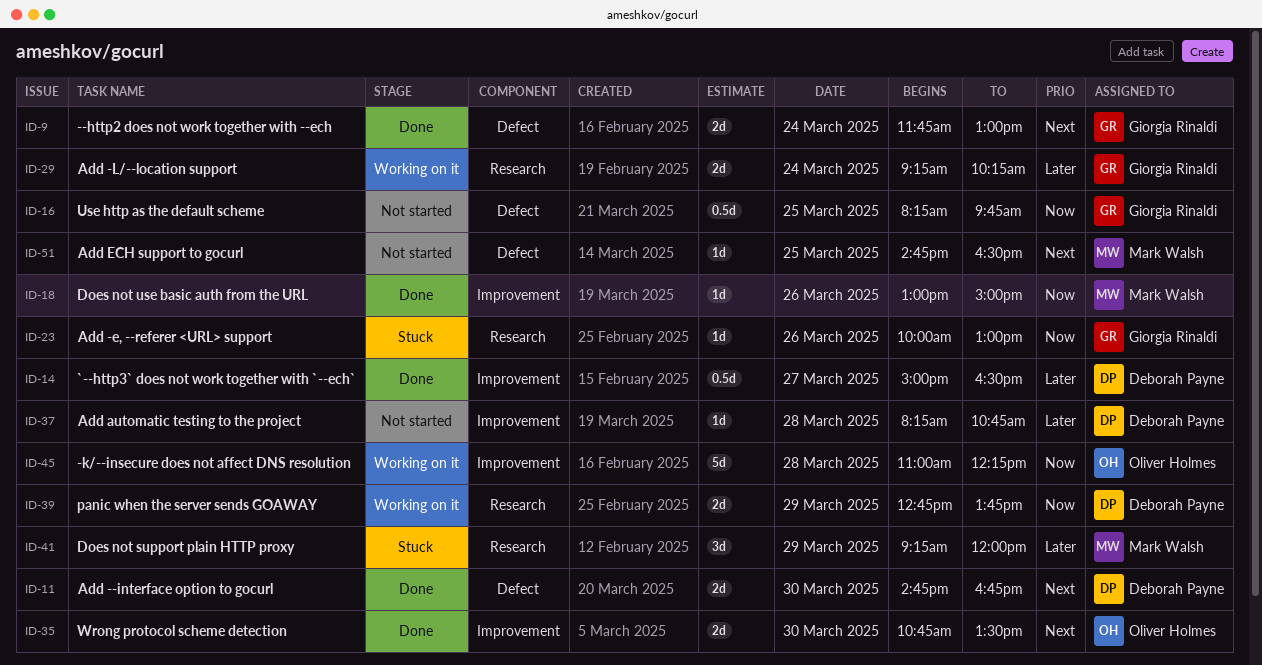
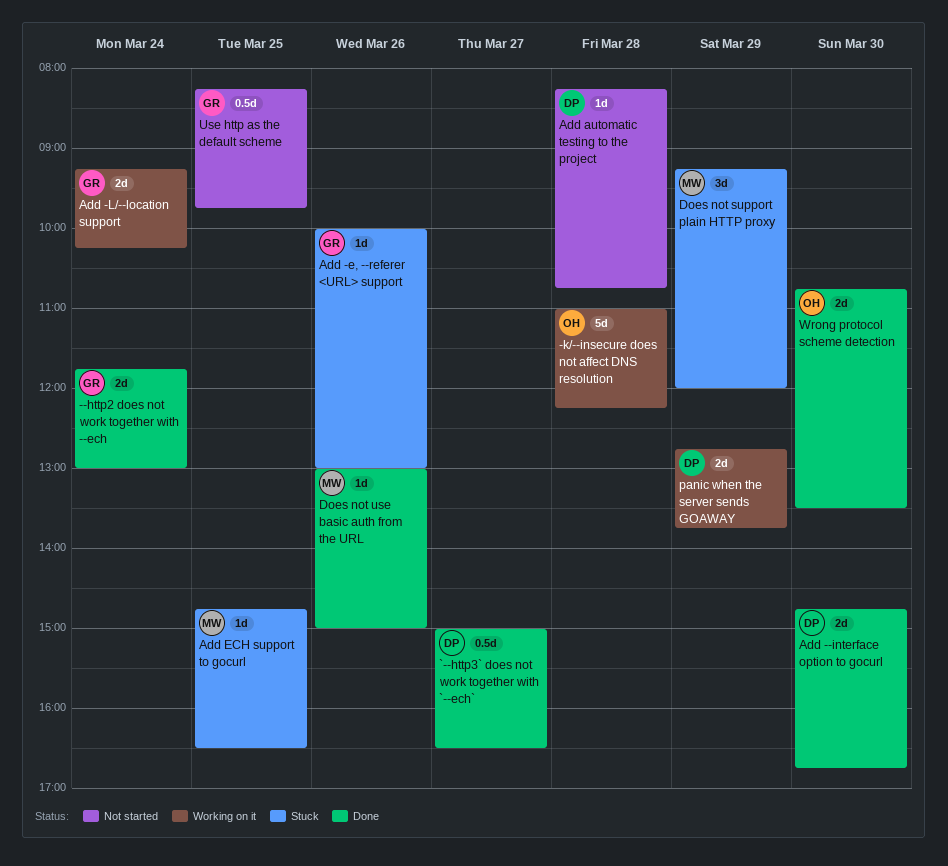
Add ECH support to gocurl, status: Not started -> Stuck

